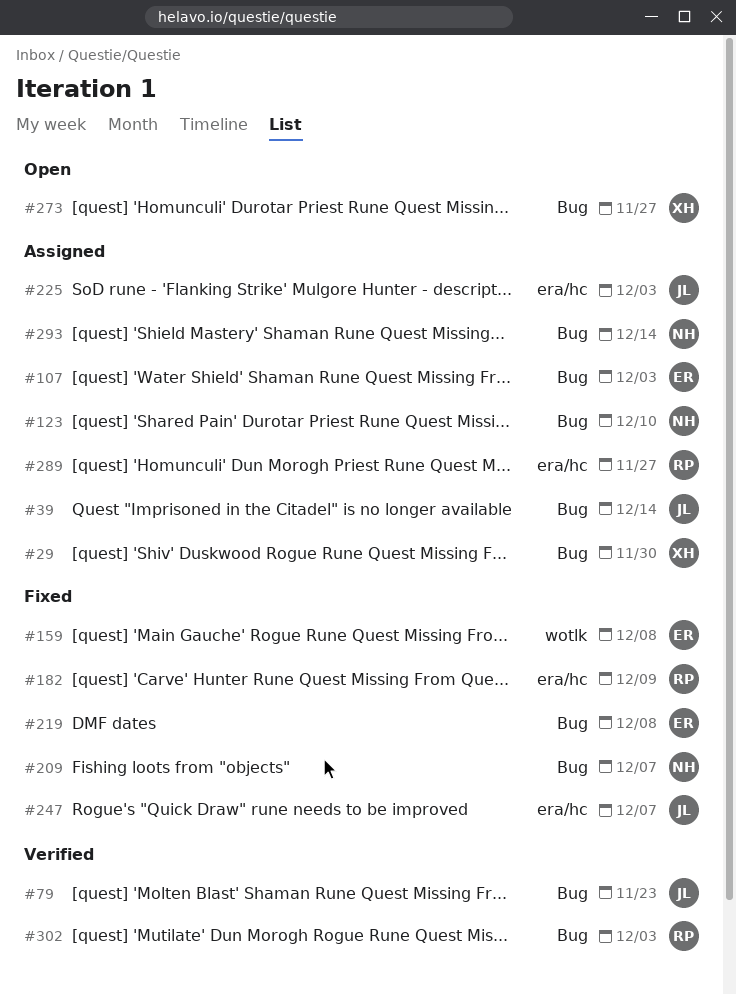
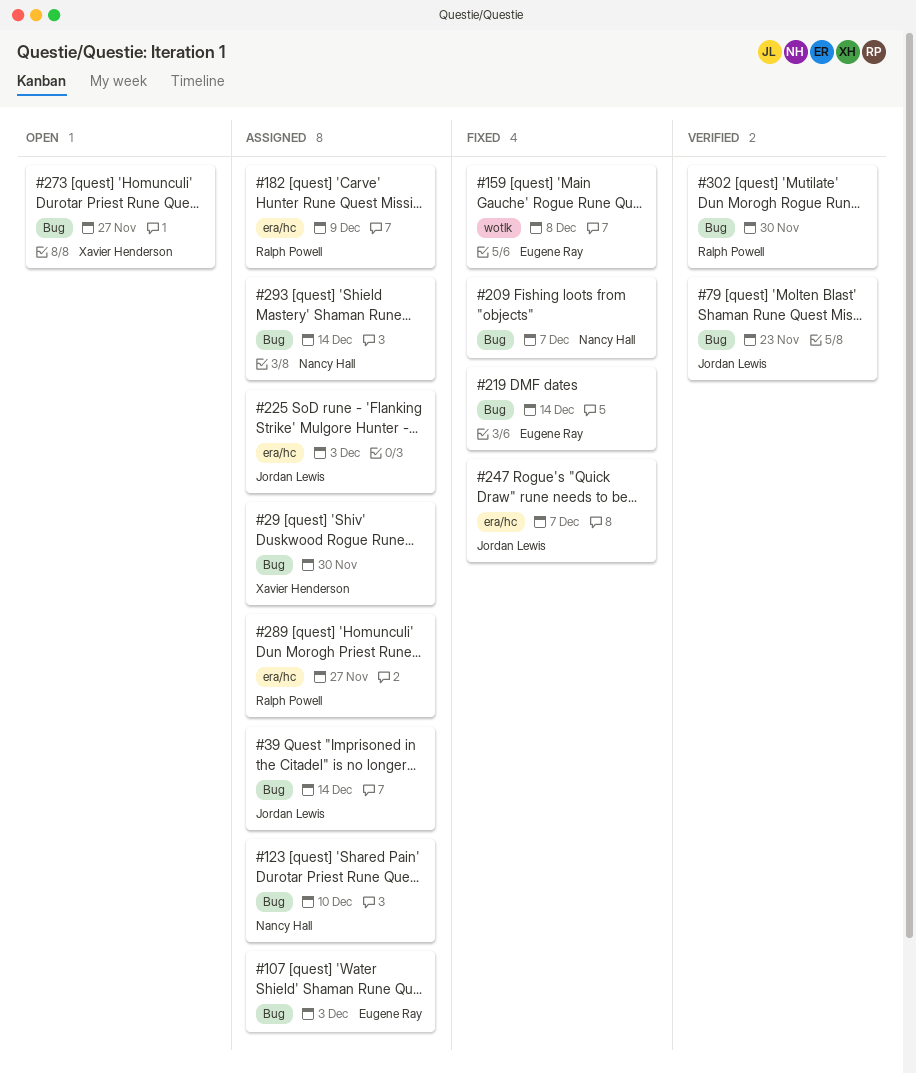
#182, status: Fixed -> Assigned
#219, due: Dec 8 -> Dec 14
#302, due: Dec 3 -> Nov 30

